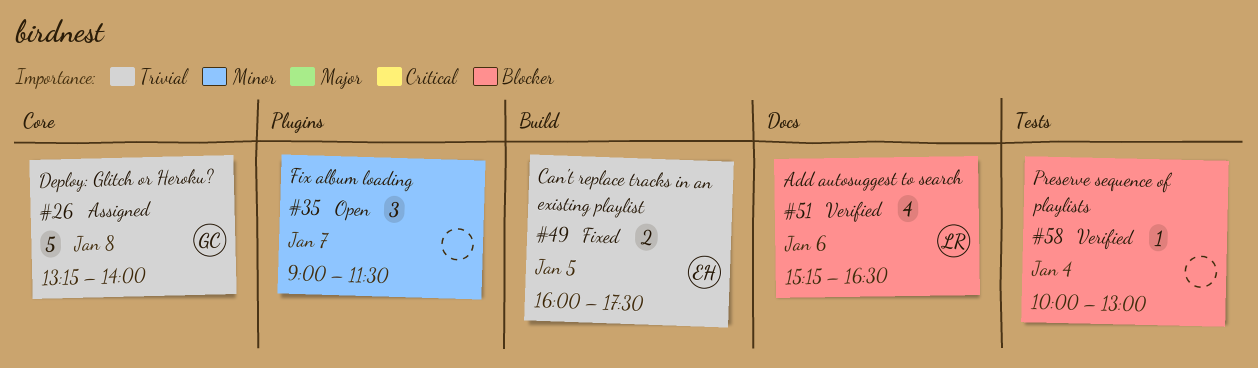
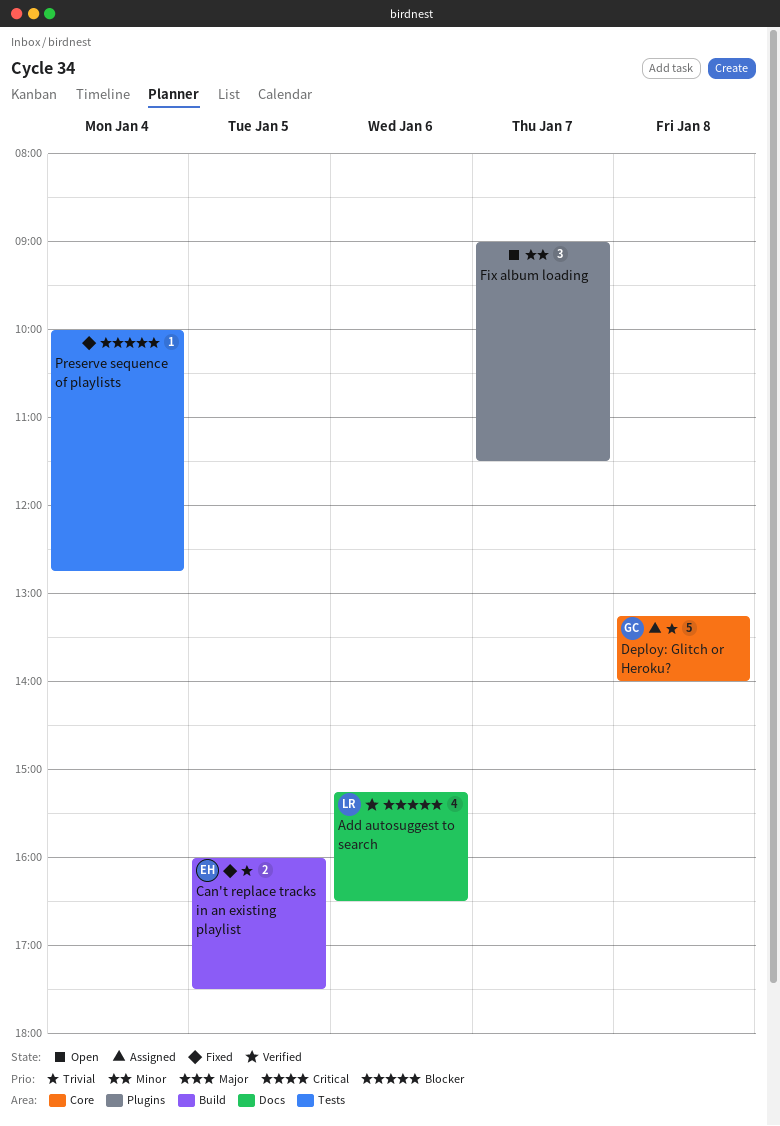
Preserve sequence of playlists, status: Verified -> Fixed
Preserve sequence of playlists, ends: 13:00 -> 12:45

